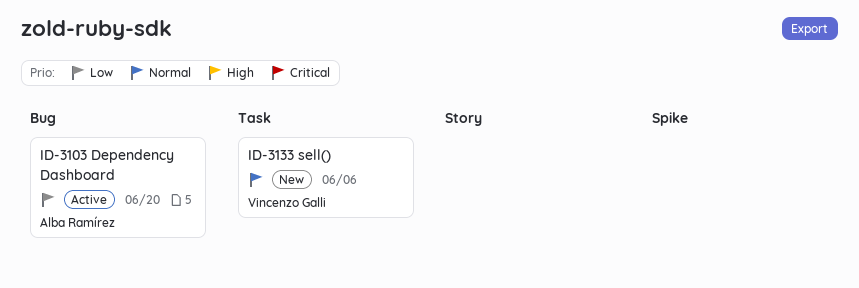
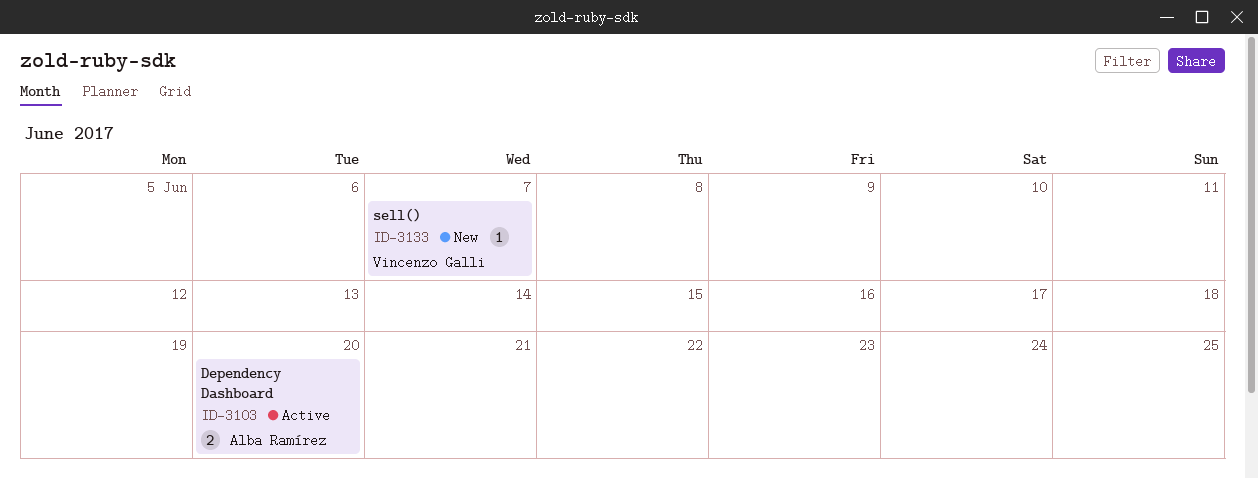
ID-3133, due: Jun 6 -> Jun 7

